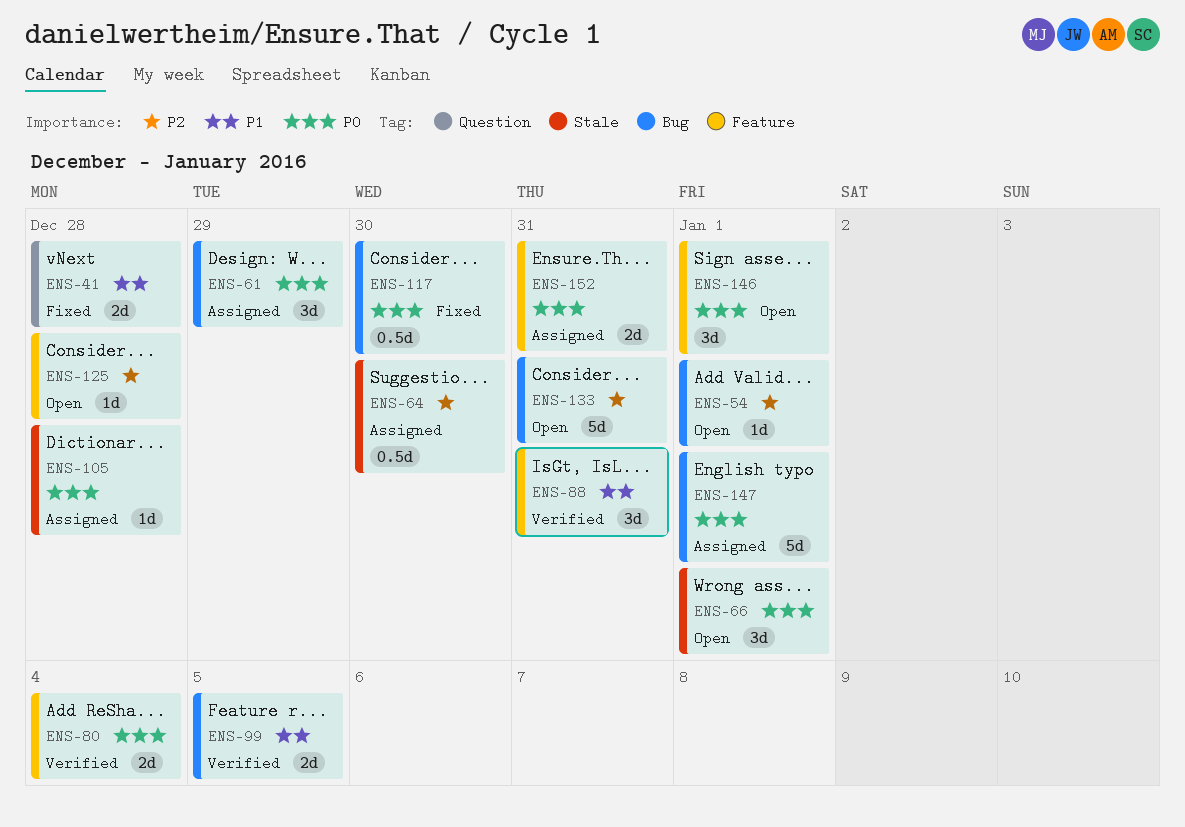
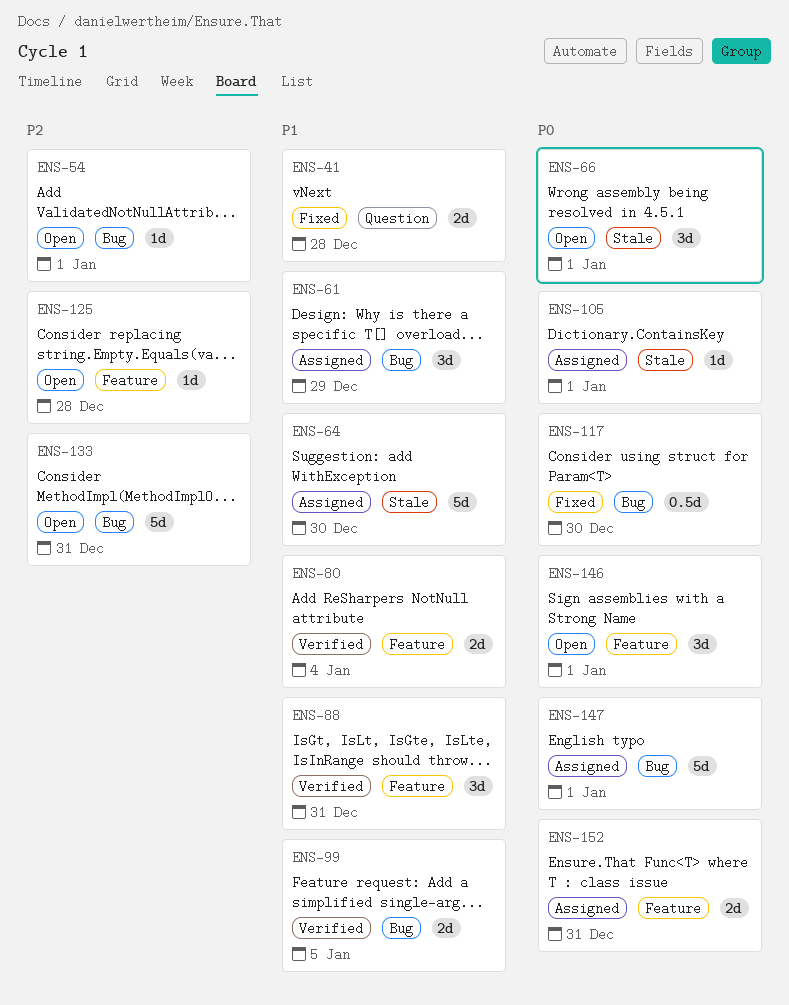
ENS-61, priority: P0 -> P1
ENS-64, priority: P2 -> P1
ENS-64, estimate: 0.5d -> 5d
ENS-80, priority: P0 -> P1
ENS-105, due: Dec 28 -> Jan 1

